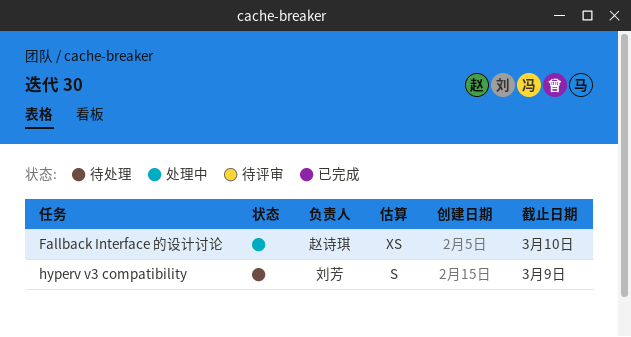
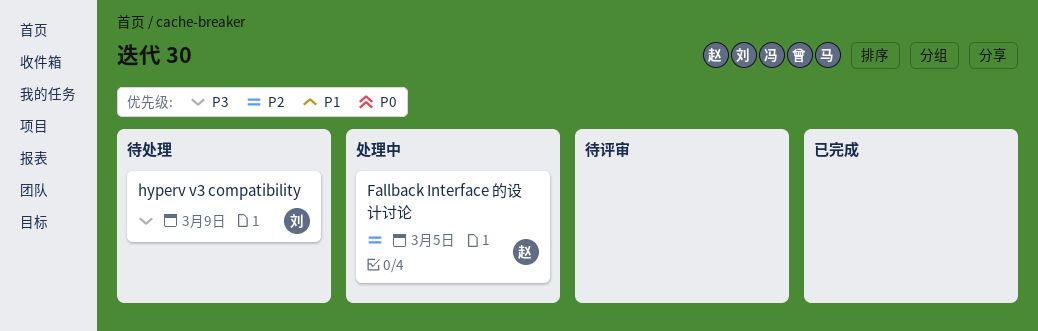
Fallback Interface 的设计讨论, due: Mar 10 -> Mar 5

